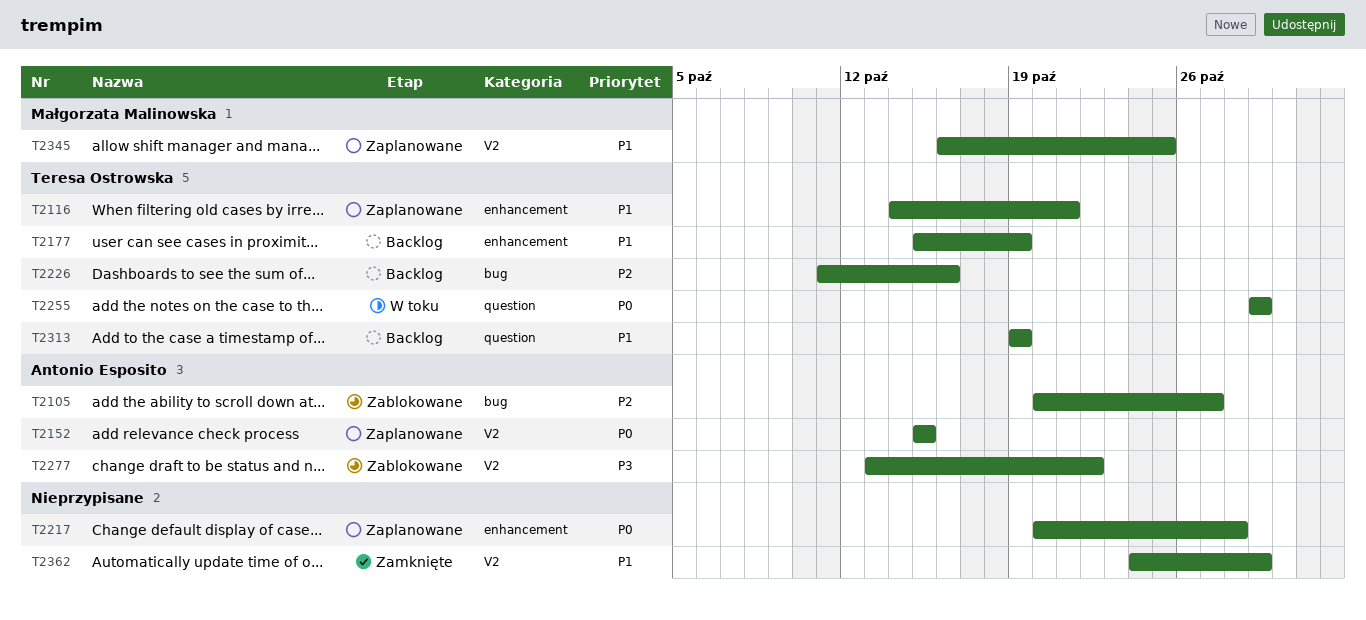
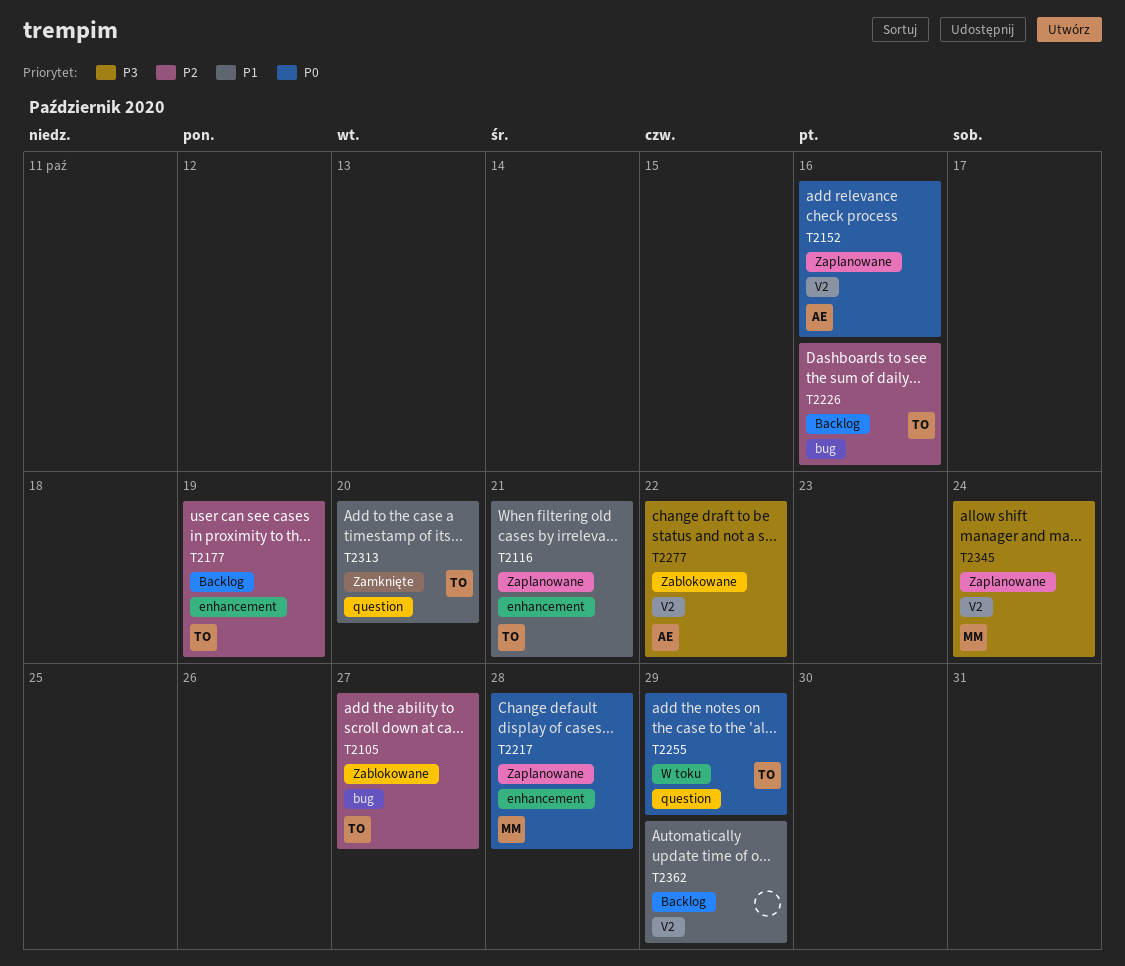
T2105, owner: Antonio Esposito -> Teresa Ostrowska
T2152, due: Oct 15 -> Oct 16
T2177, priority: P1 -> P2
T2217, owner: none -> Małgorzata Malinowska
T2313, status: Backlog -> Zamknięte
T2313, due: Oct 19 -> Oct 20
T2345, priority: P1 -> P3
T2345, due: Oct 25 -> Oct 24
T2362, status: Zamknięte -> Backlog

